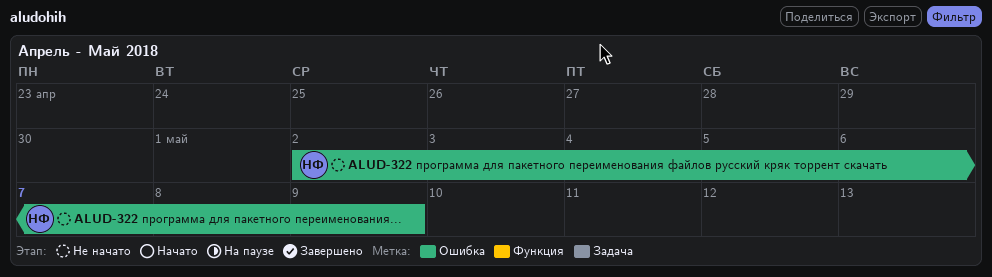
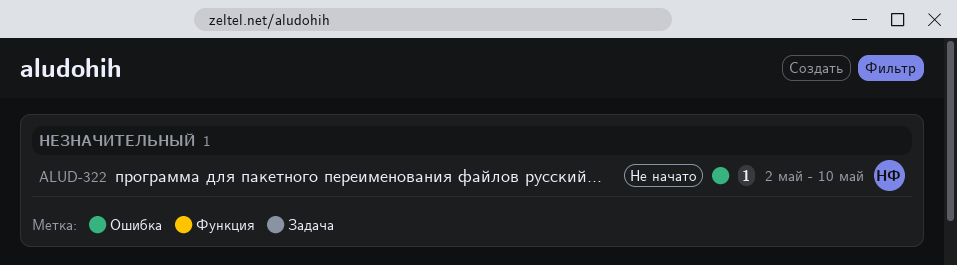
ALUD-322, due: May 9 -> May 10

